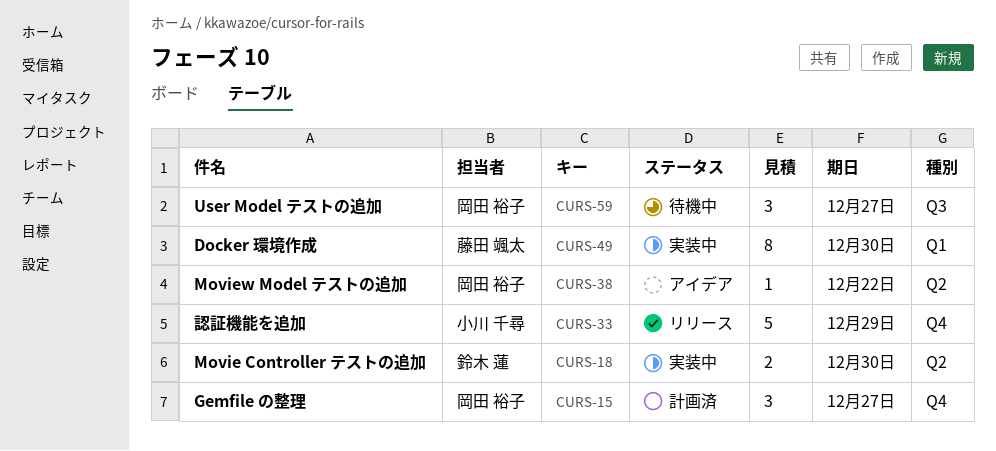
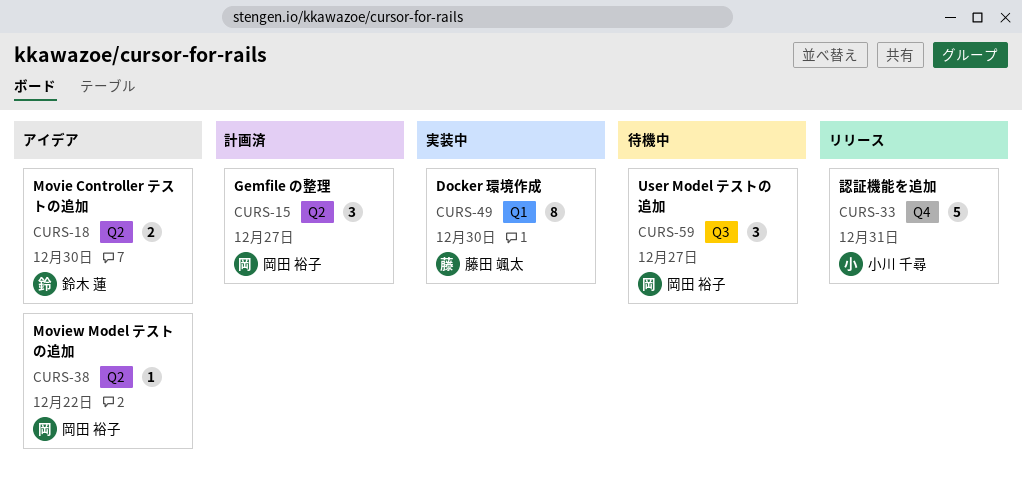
CURS-15, label: Q4 -> Q2
CURS-18, status: 実装中 -> アイデア
CURS-33, due: Dec 29 -> Dec 31

